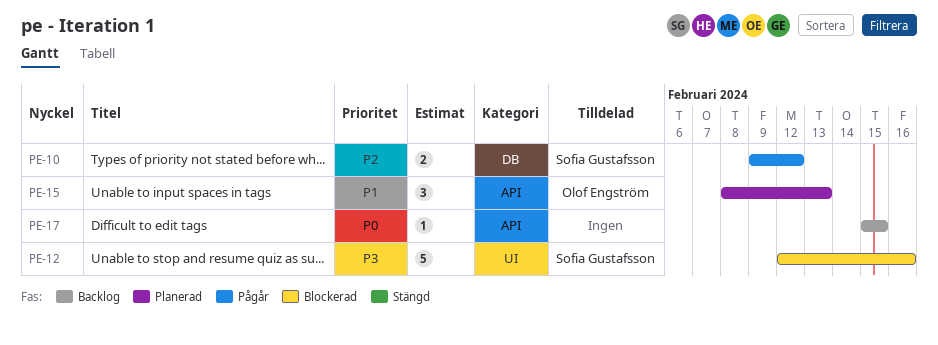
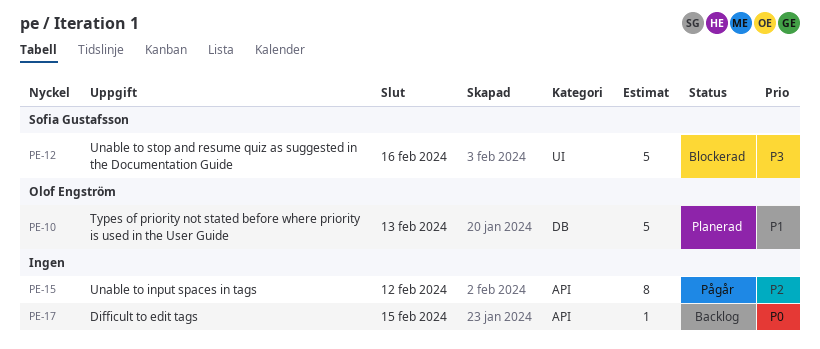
PE-10, status: Pågår -> Planerad
PE-10, owner: Sofia Gustafsson -> Olof Engström
PE-10, priority: P2 -> P1
PE-10, estimate: 2 -> 5
PE-10, due: Feb 12 -> Feb 13
PE-15, status: Planerad -> Pågår
PE-15, owner: Olof Engström -> none
PE-15, priority: P1 -> P2
PE-15, estimate: 3 -> 8
PE-15, due: Feb 13 -> Feb 12

